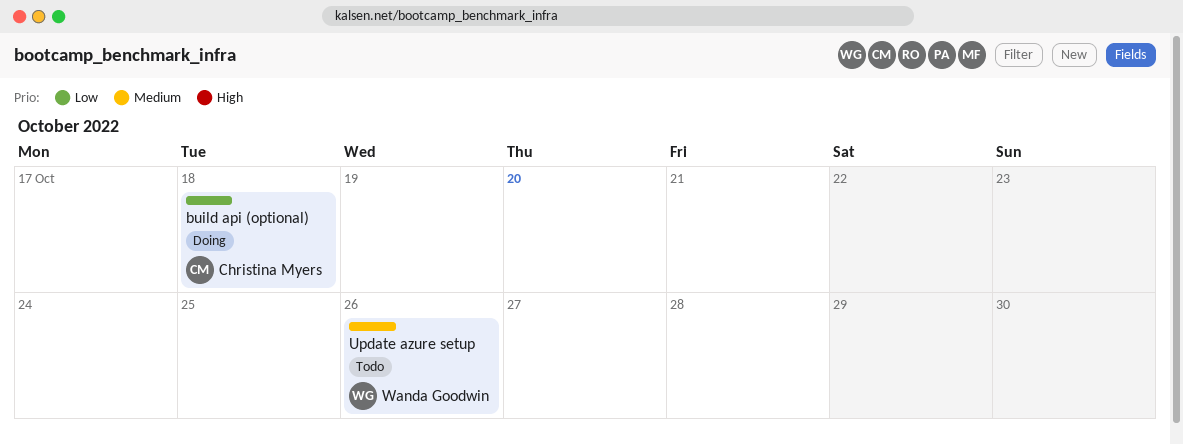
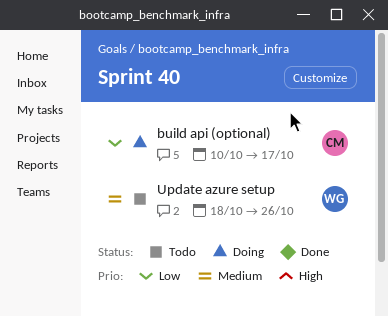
build api (optional), due: Oct 18 -> Oct 17

